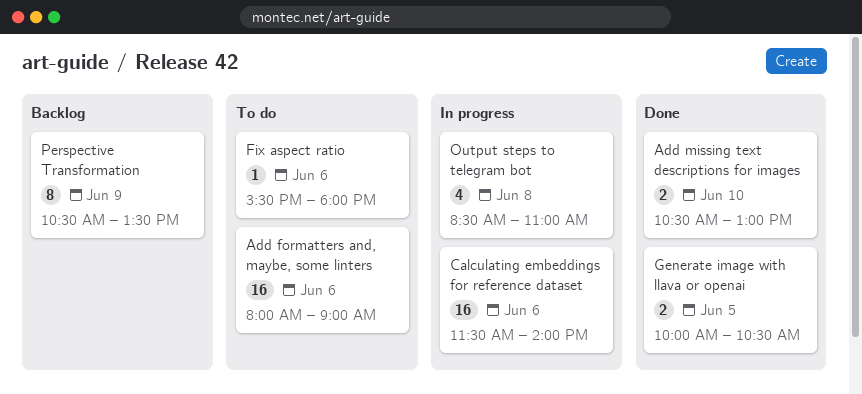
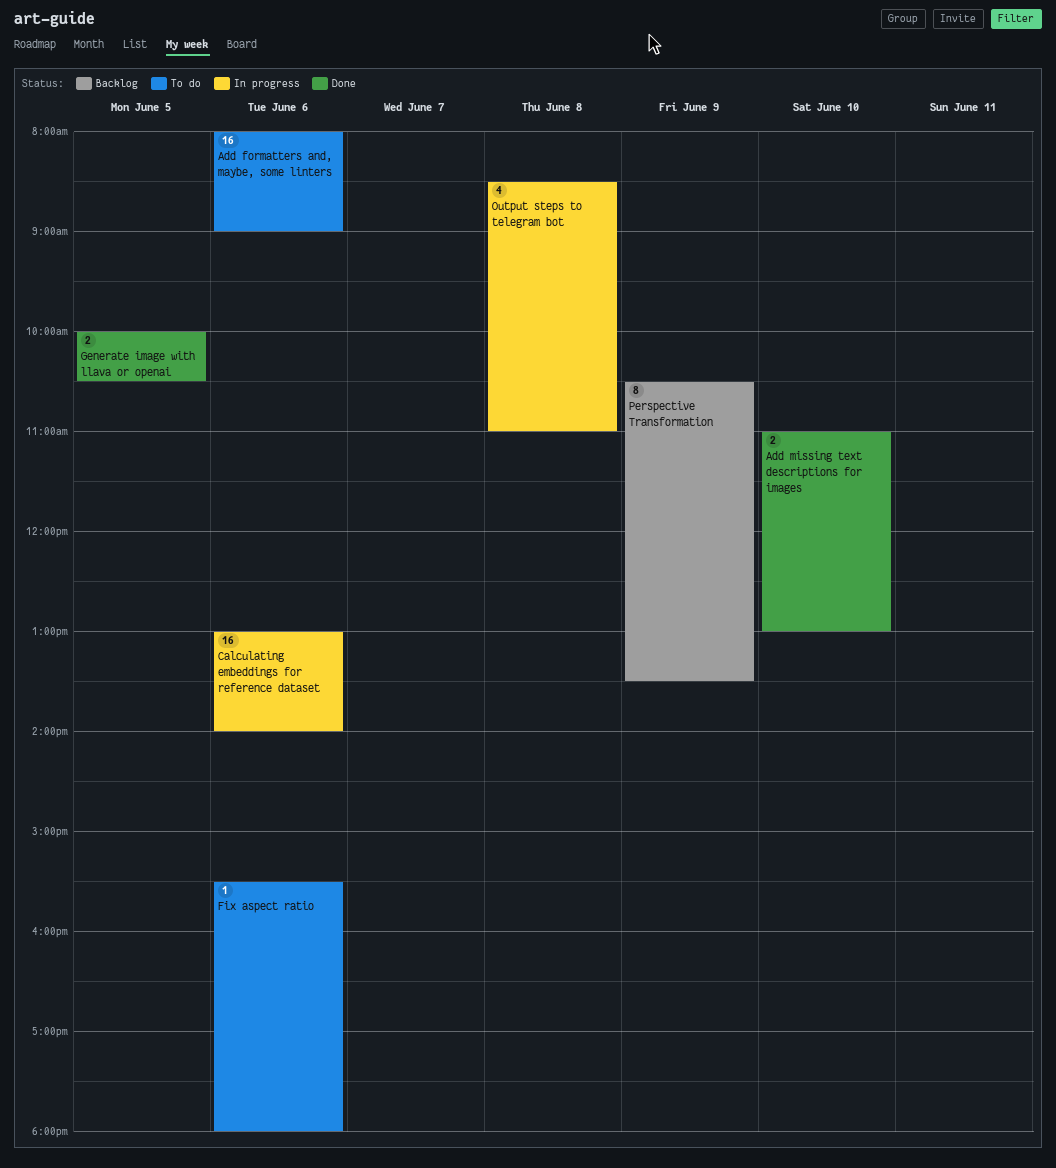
Add missing text descriptions for images, begins: 10:30 -> 11:00
Calculating embeddings for reference dataset, begins: 11:30 -> 13:00

